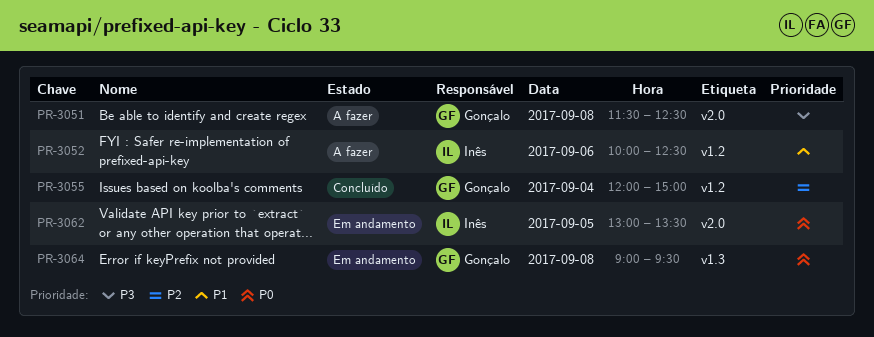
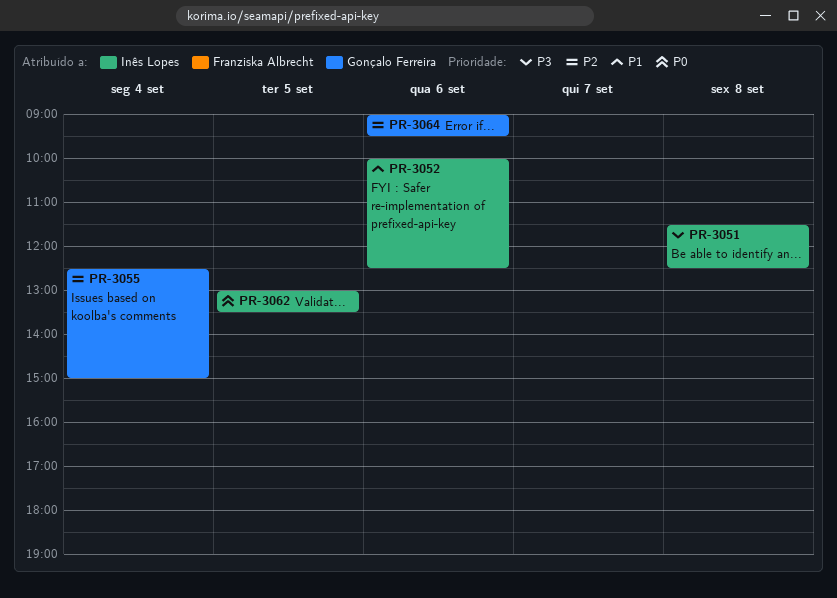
PR-3051, owner: Gonçalo Ferreira -> Inês Lopes
PR-3055, begins: 12:00 -> 12:30
PR-3064, priority: P0 -> P2
PR-3064, day: Sep 8 -> Sep 6

